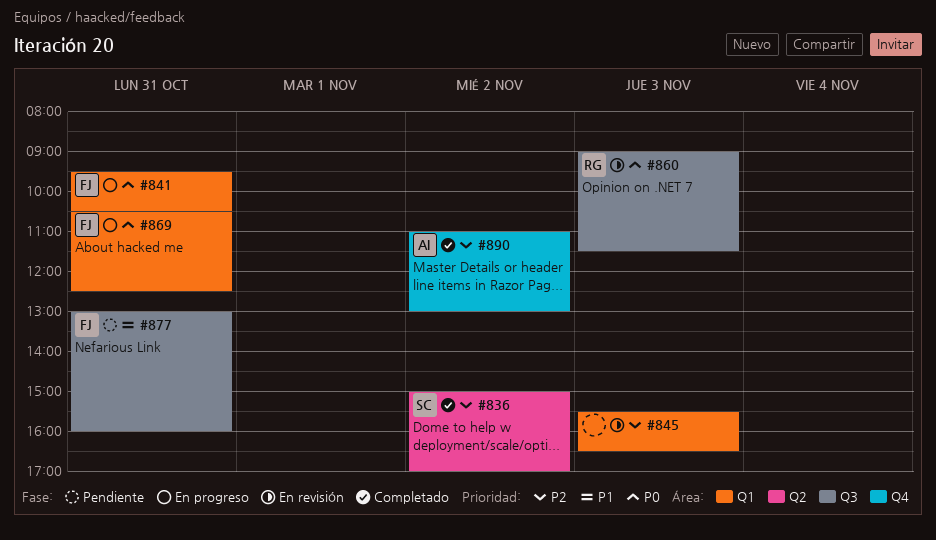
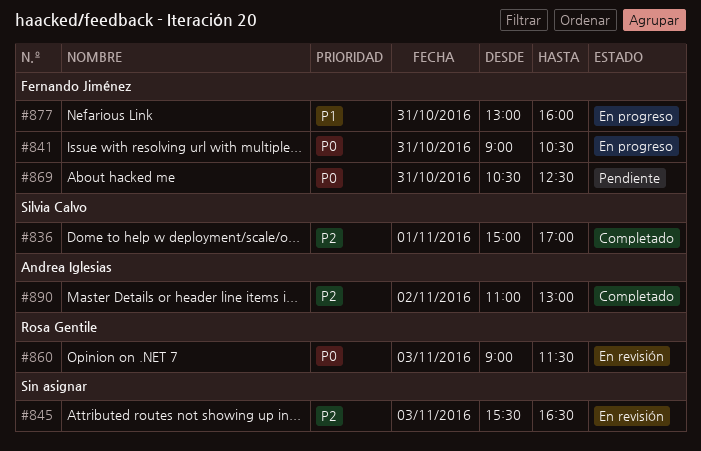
#836, day: Nov 2 -> Nov 1
#841, begins: 09:30 -> 09:00
#869, status: En progreso -> Pendiente
#877, status: Pendiente -> En progreso

